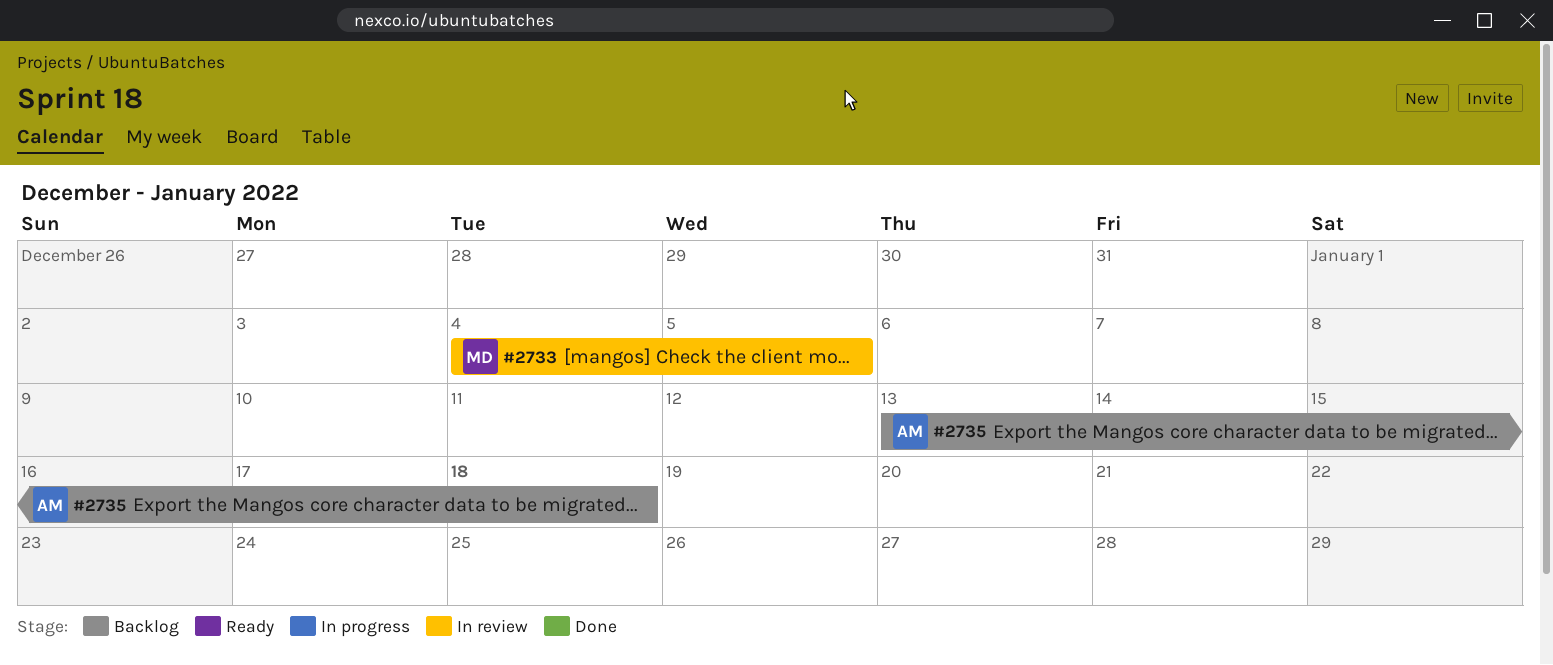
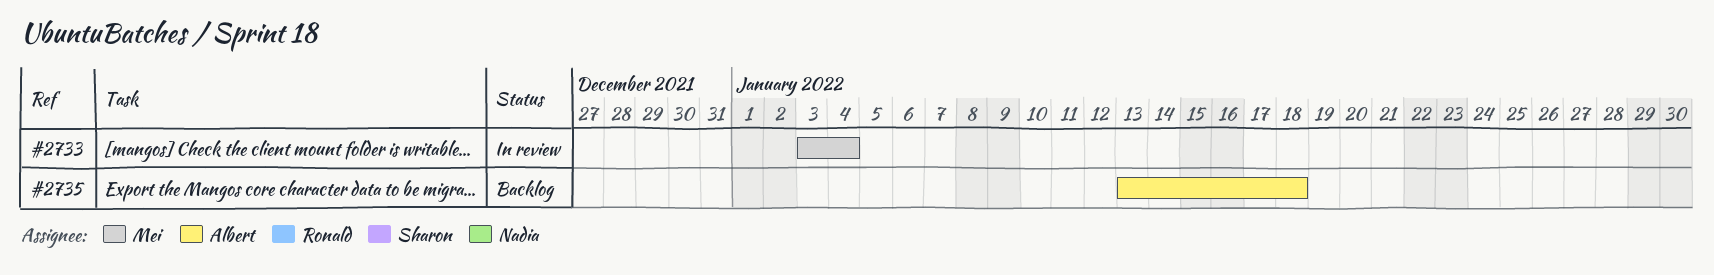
#2733, start: Jan 4 -> Jan 3
#2733, due: Jan 5 -> Jan 4

